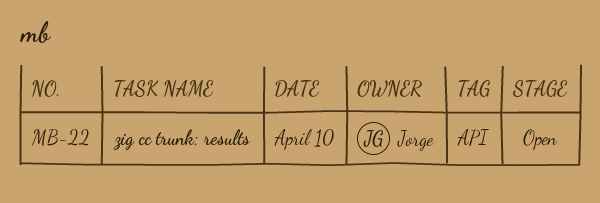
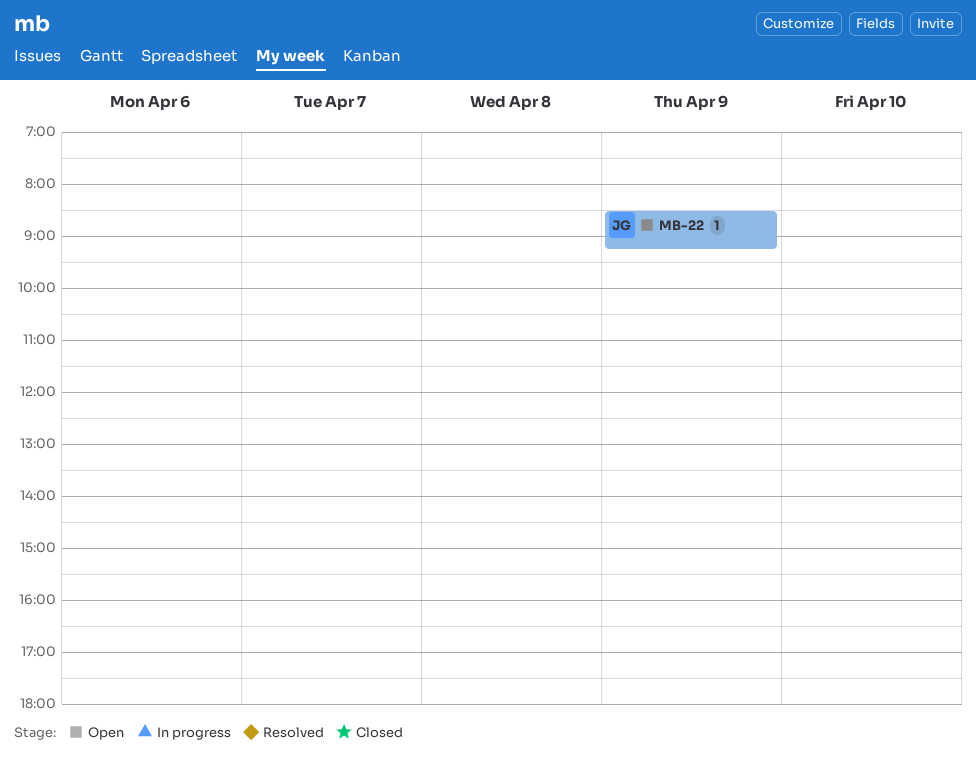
MB-22, day: Apr 10 -> Apr 9

